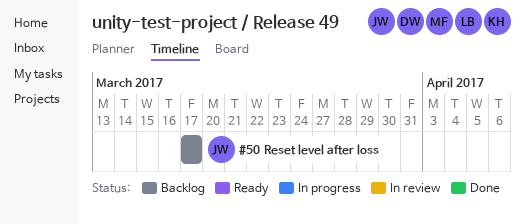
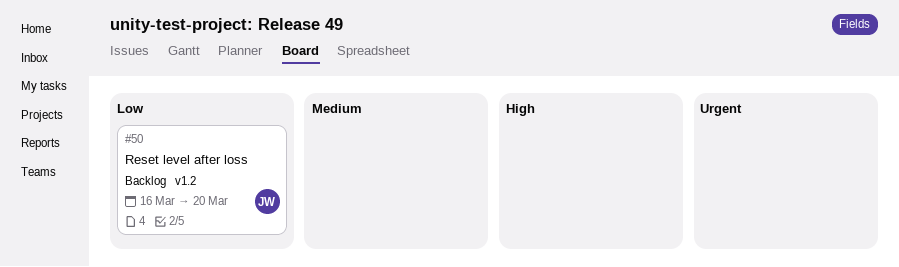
#50, start: Mar 17 -> Mar 16
#50, due: Mar 17 -> Mar 20

